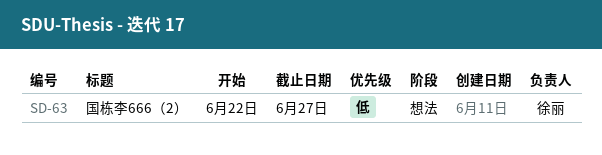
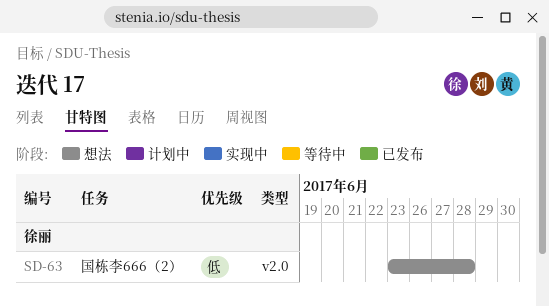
SD-63, start: Jun 22 -> Jun 23
SD-63, due: Jun 27 -> Jun 28

